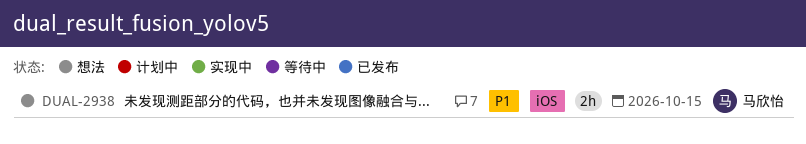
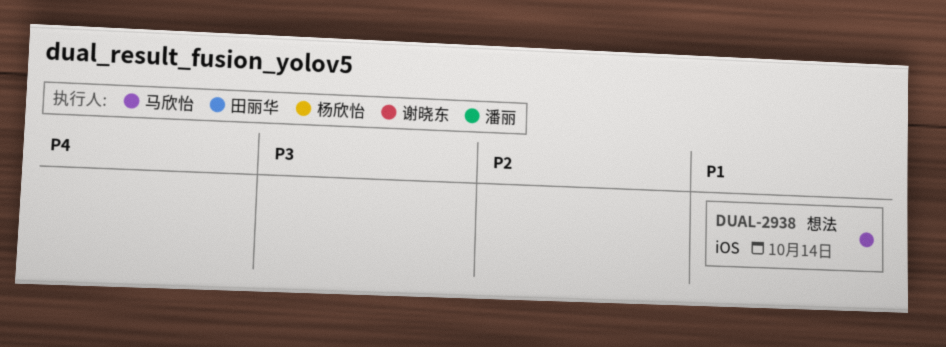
DUAL-2938, due: Oct 15 -> Oct 14

